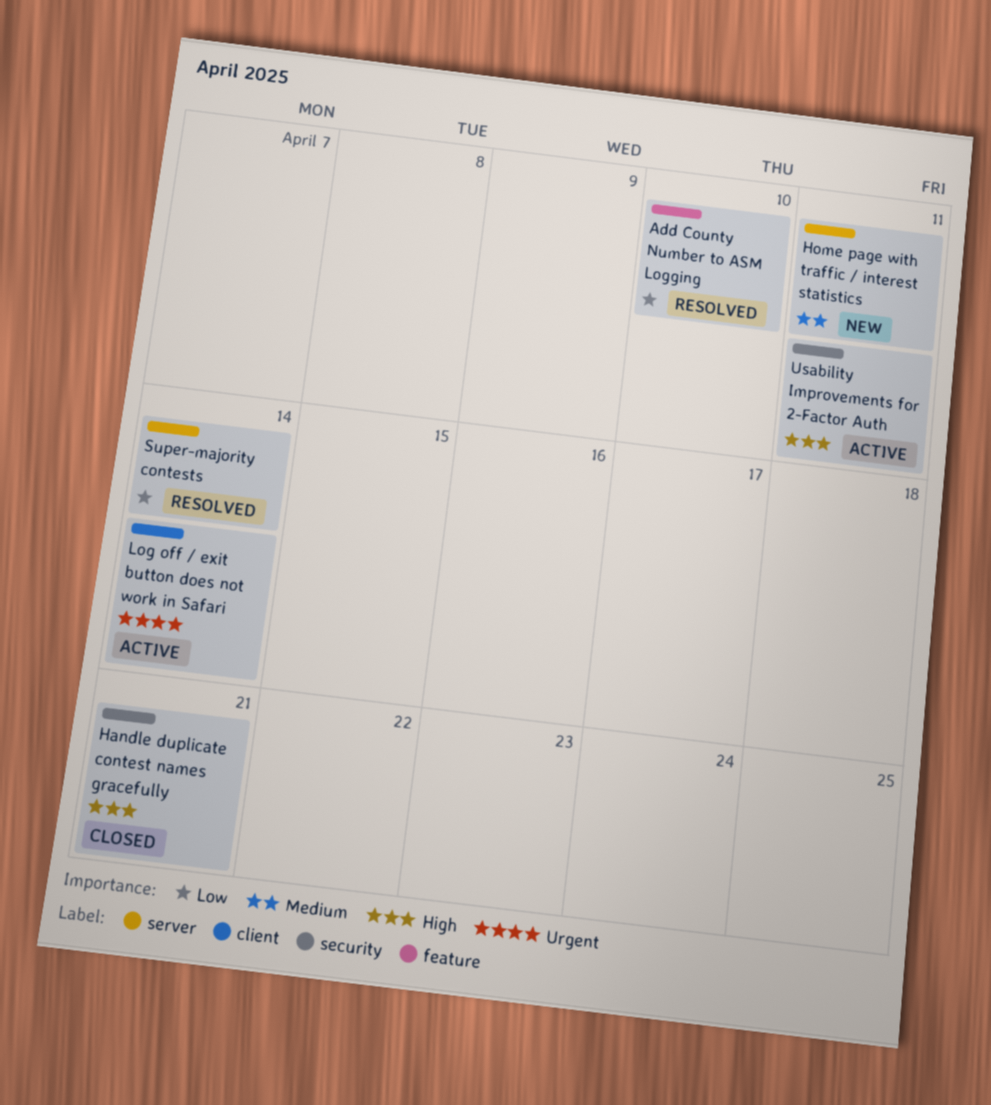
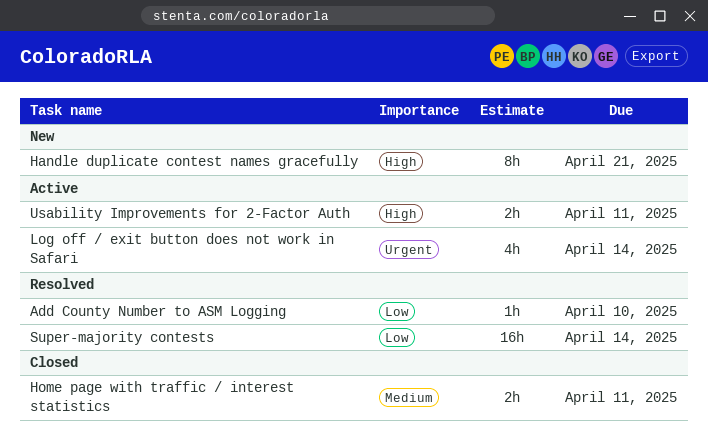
Handle duplicate contest names gracefully, status: Closed -> New
Home page with traffic / interest statistics, status: New -> Closed

